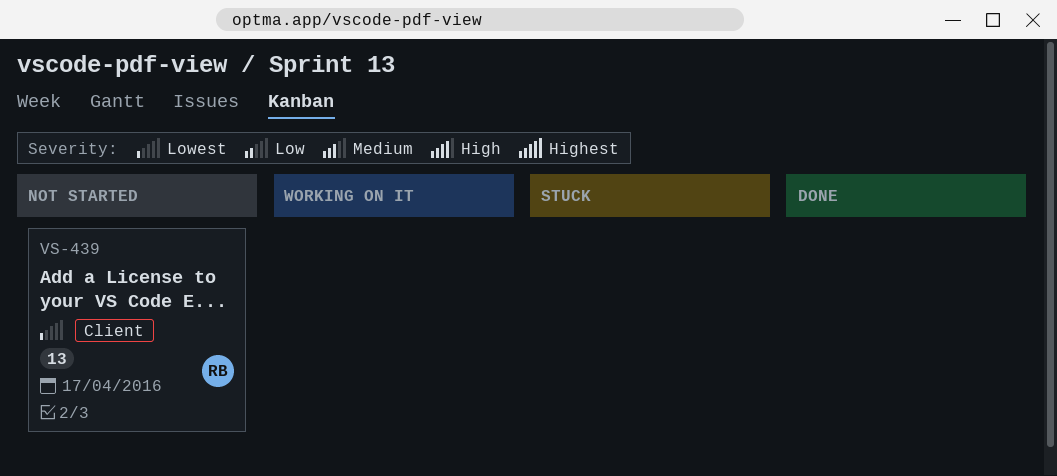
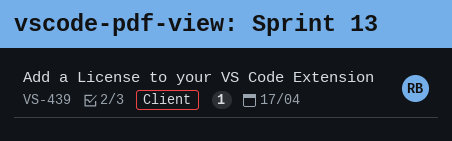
VS-439, estimate: 13 -> 1

